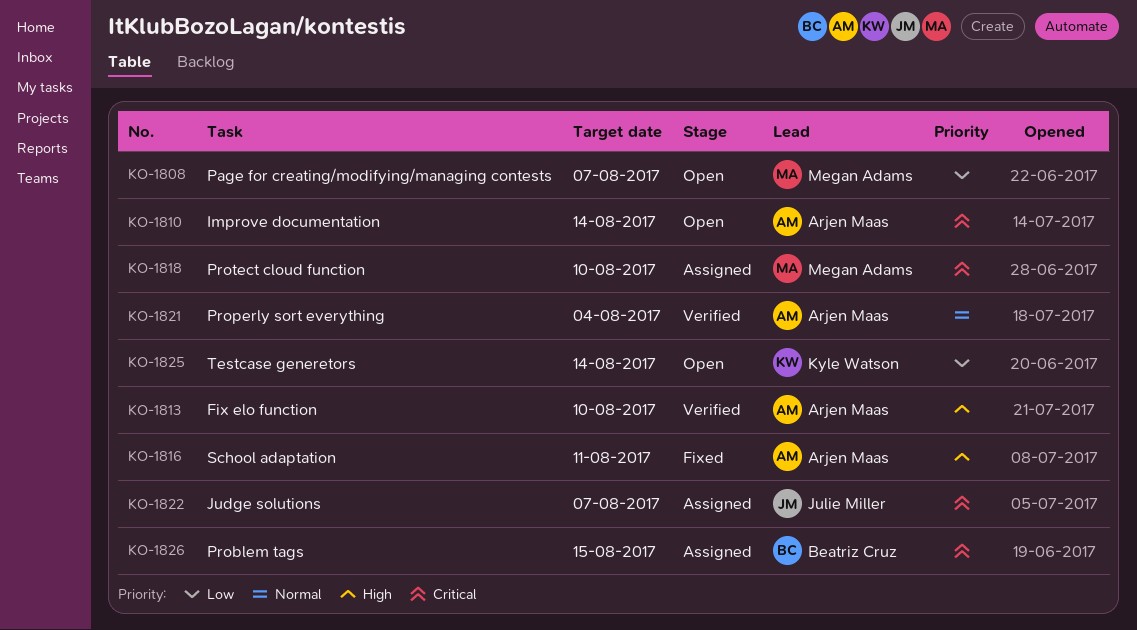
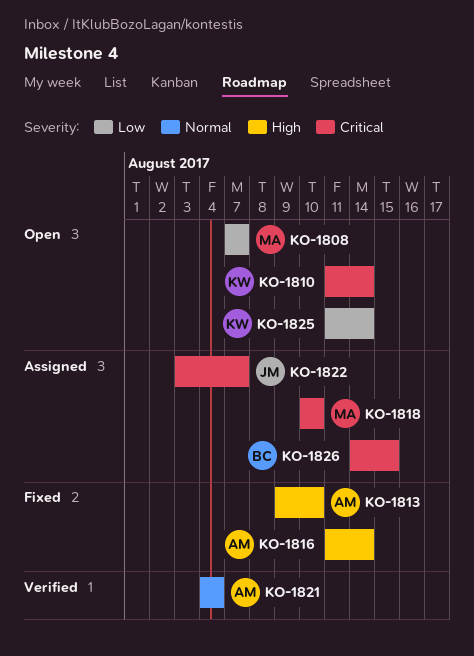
KO-1810, owner: Arjen Maas -> Kyle Watson
KO-1813, status: Verified -> Fixed
KO-1816, due: Aug 11 -> Aug 14

